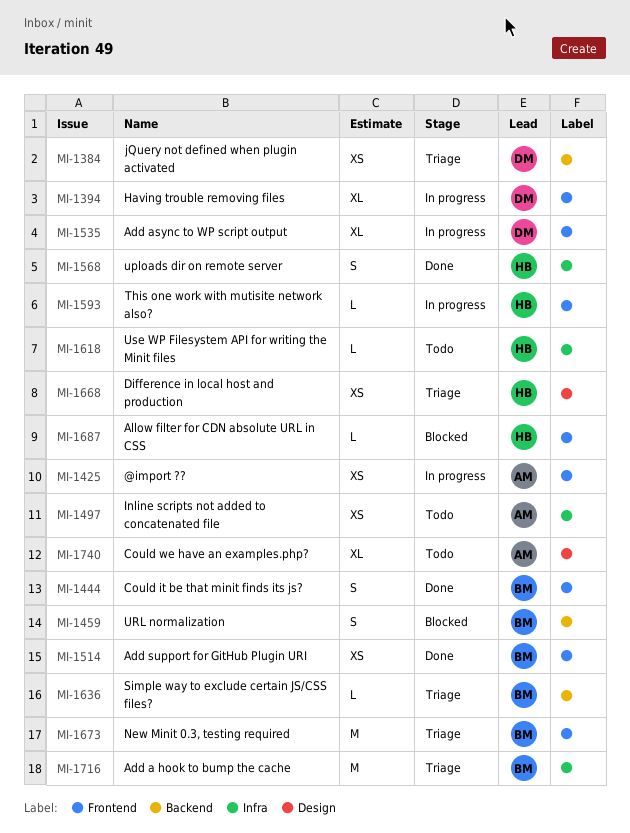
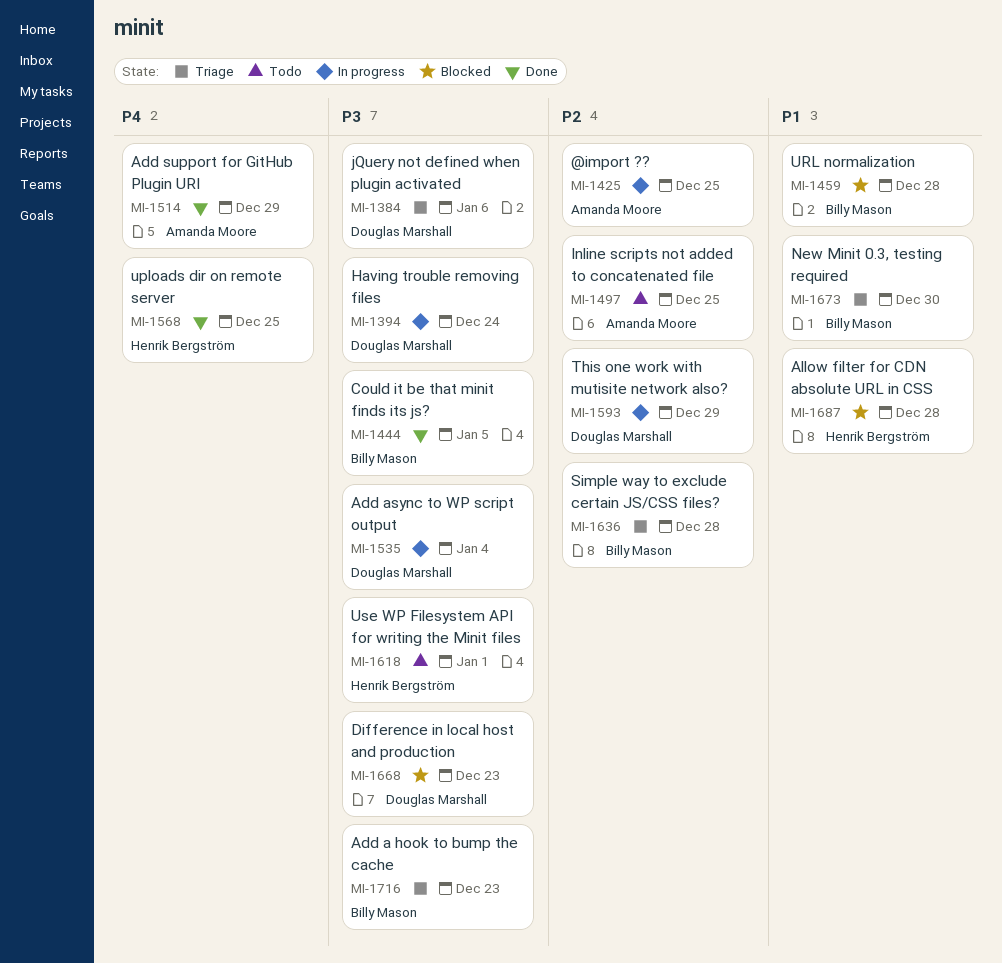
MI-1514, owner: Billy Mason -> Amanda Moore
MI-1593, owner: Henrik Bergström -> Douglas Marshall
MI-1668, status: Triage -> Blocked
MI-1668, owner: Henrik Bergström -> Douglas Marshall
MI-1740: present -> none

